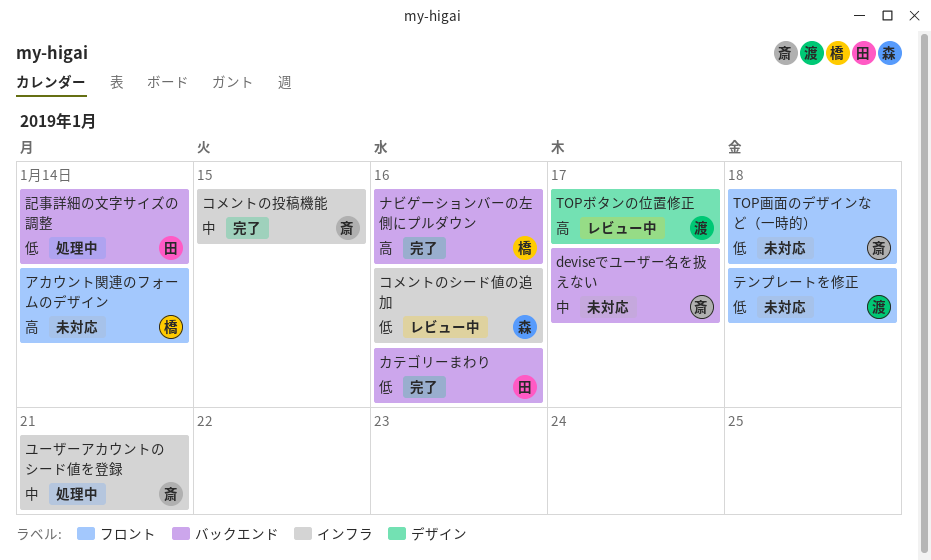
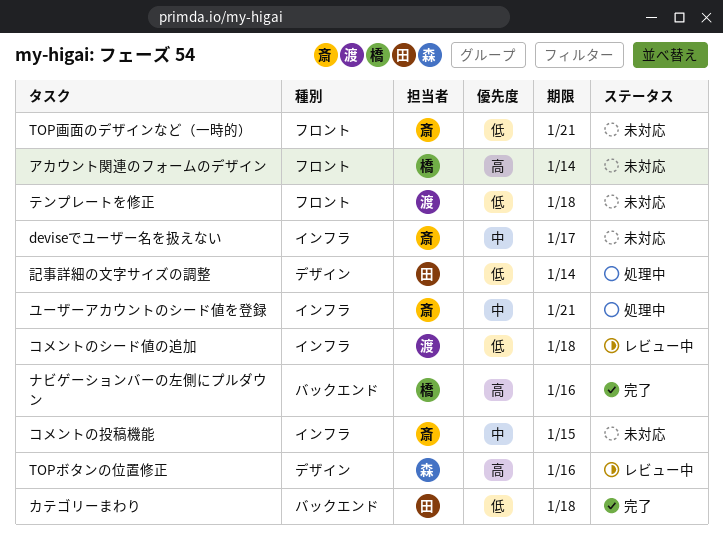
deviseでユーザー名を扱えない, label: バックエンド -> インフラ
TOPボタンの位置修正, owner: 渡 -> 森
TOPボタンの位置修正, due: Jan 17 -> Jan 16
TOP画面のデザインなど（一時的）, due: Jan 18 -> Jan 21
カテゴリーまわり, due: Jan 16 -> Jan 18
コメントのシード値の追加, owner: 森 -> 渡
コメントのシード値の追加, due: Jan 16 -> Jan 18
コメントの投稿機能, status: 完了 -> 未対応
記事詳細の文字サイズの調整, label: バックエンド -> デザイン

